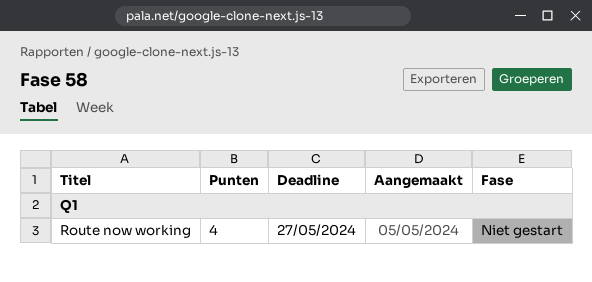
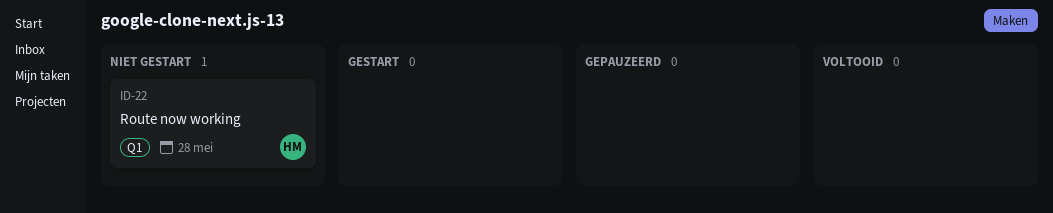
Route now working, due: May 27 -> May 28

